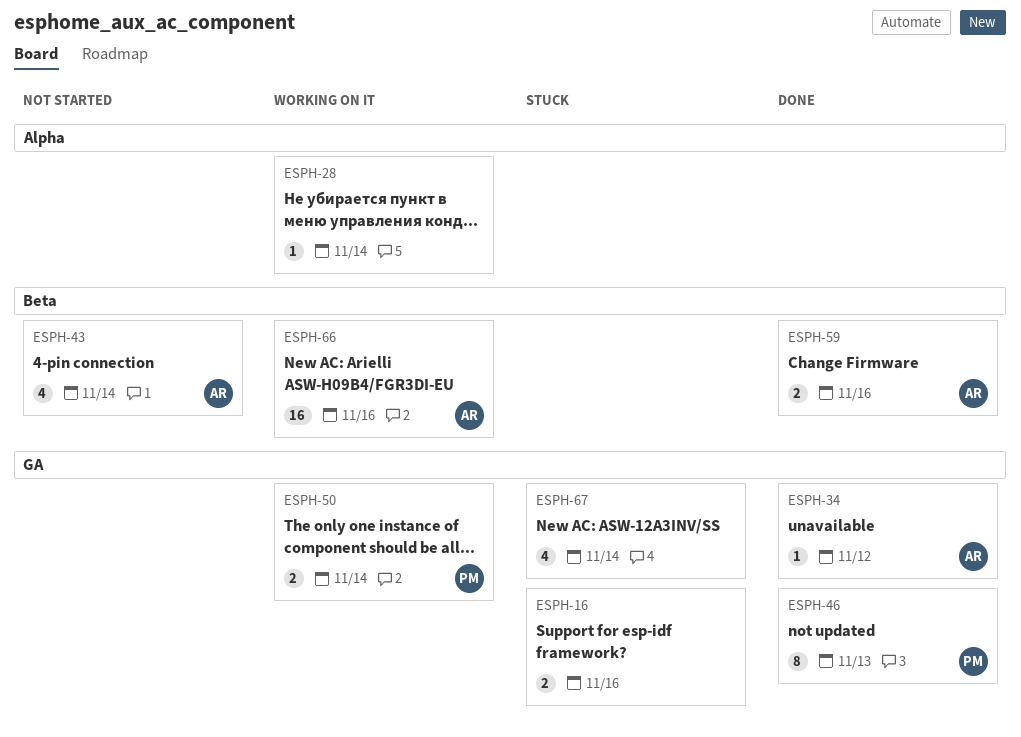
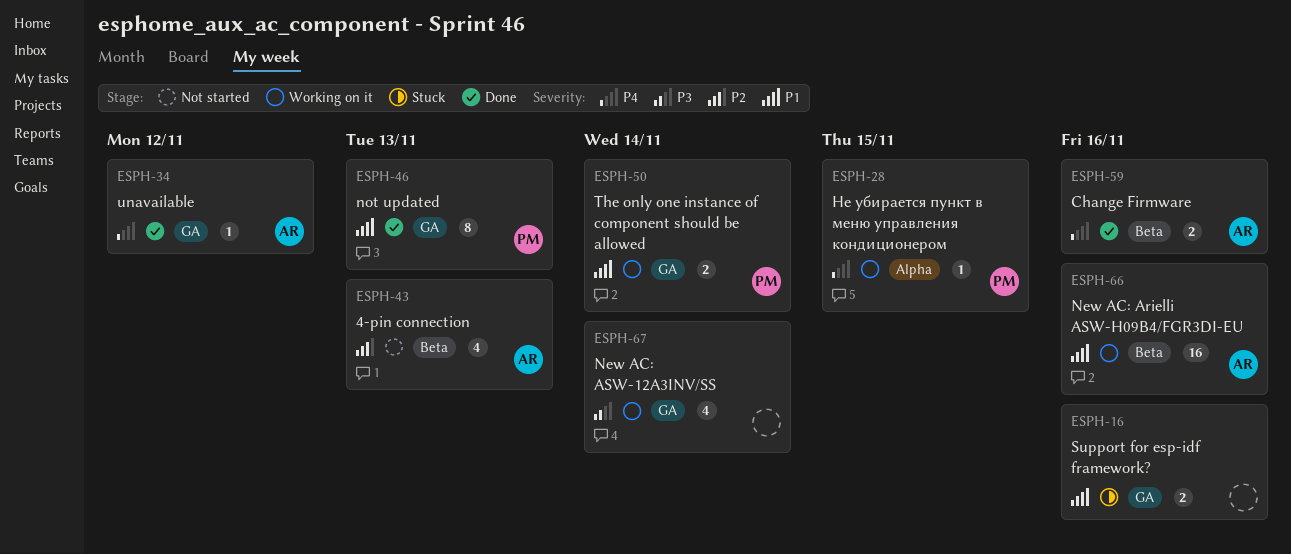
ESPH-28, owner: none -> PM
ESPH-28, due: Nov 14 -> Nov 15
ESPH-43, due: Nov 14 -> Nov 13
ESPH-67, status: Stuck -> Working on it

